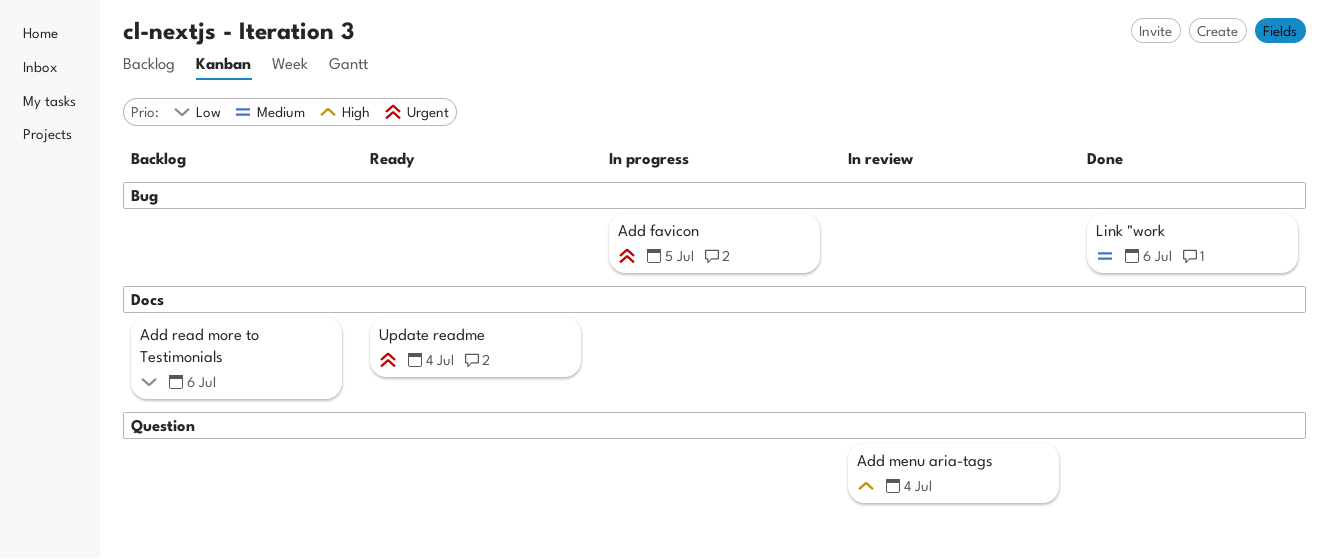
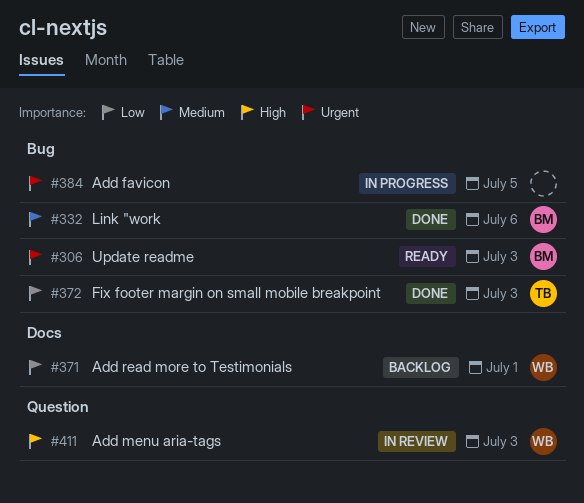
Add menu aria-tags, due: Jul 4 -> Jul 3
Add read more to Testimonials, due: Jul 6 -> Jul 1
Fix footer margin on small mobile breakpoint: none -> present
Update readme, label: Docs -> Bug
Update readme, due: Jul 4 -> Jul 3

